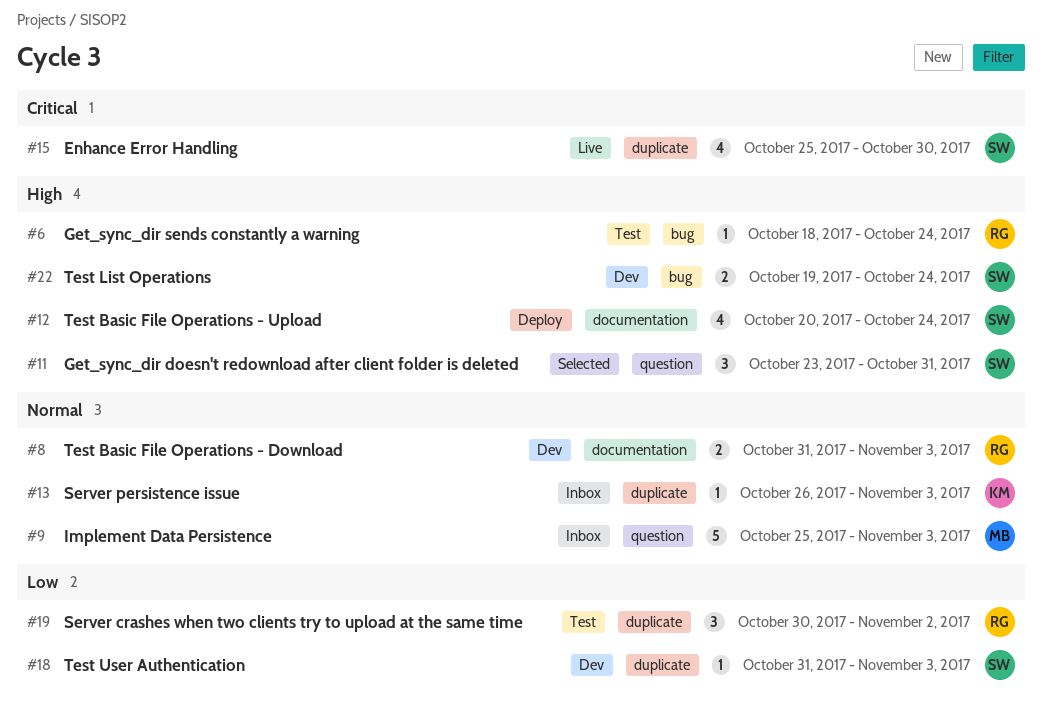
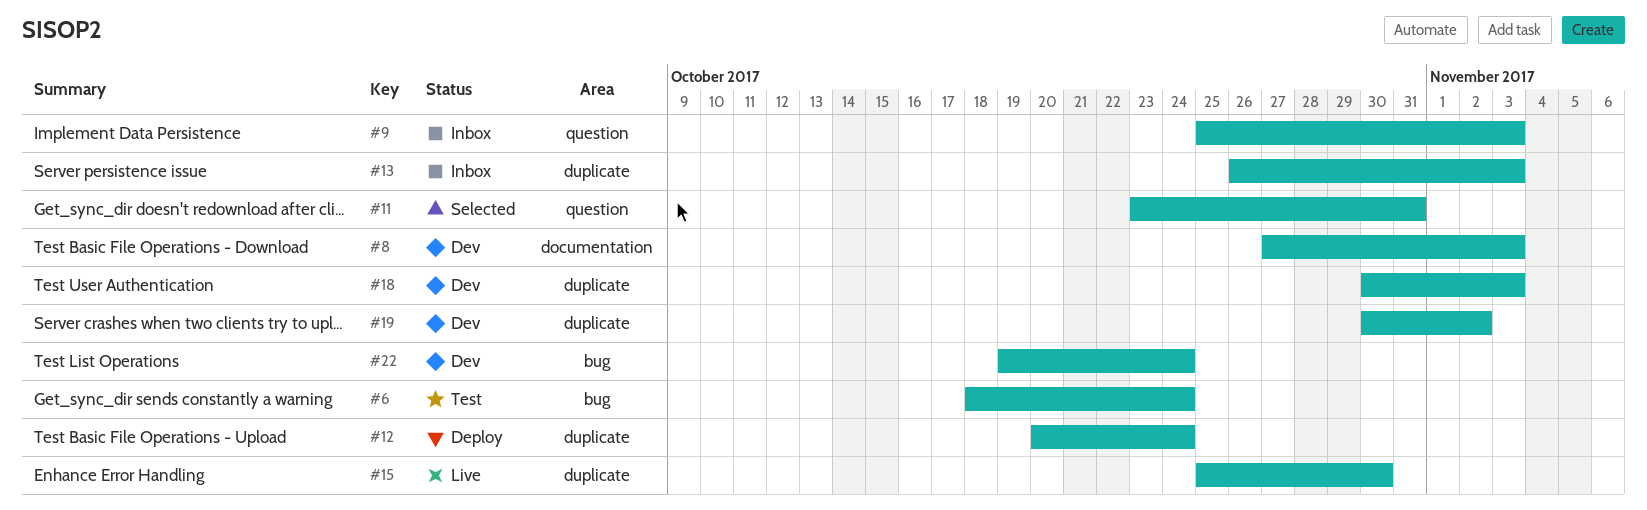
#8, start: Oct 31 -> Oct 27
#12, label: documentation -> duplicate
#18, start: Oct 31 -> Oct 30
#19, status: Test -> Dev

